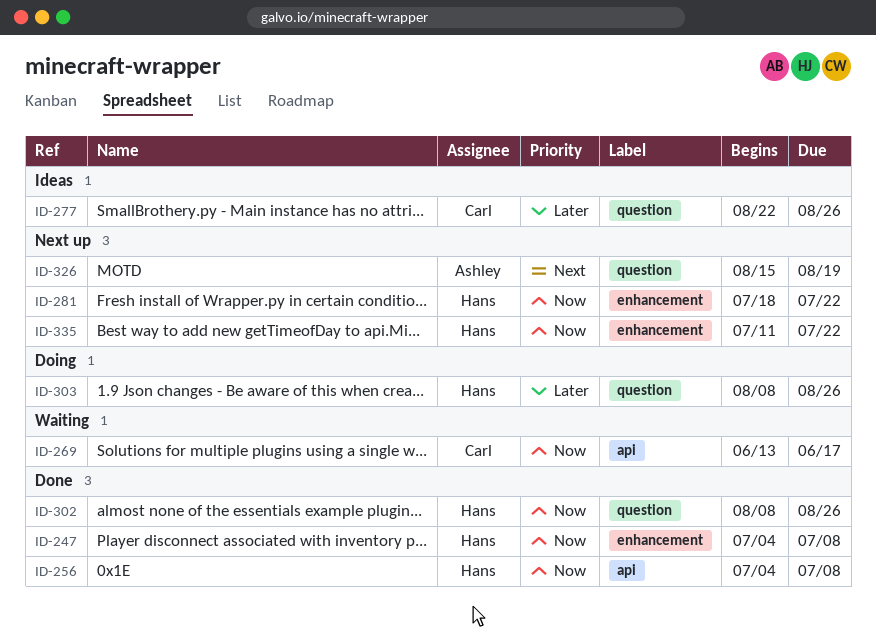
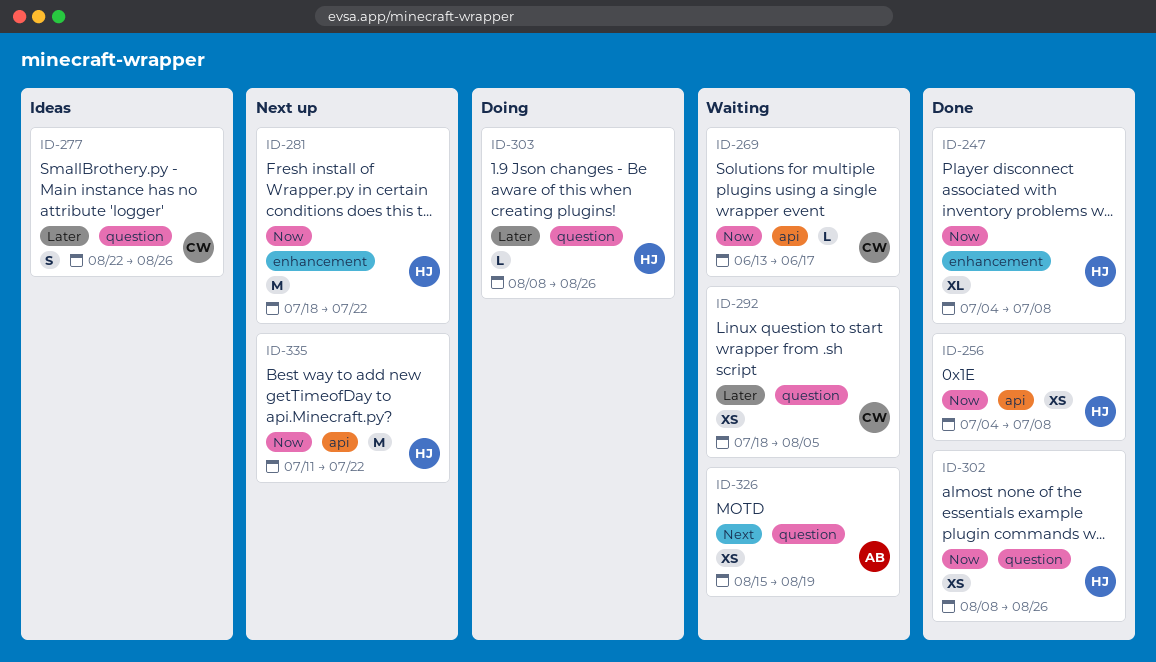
ID-292: none -> present
ID-326, status: Next up -> Waiting
ID-335, label: enhancement -> api

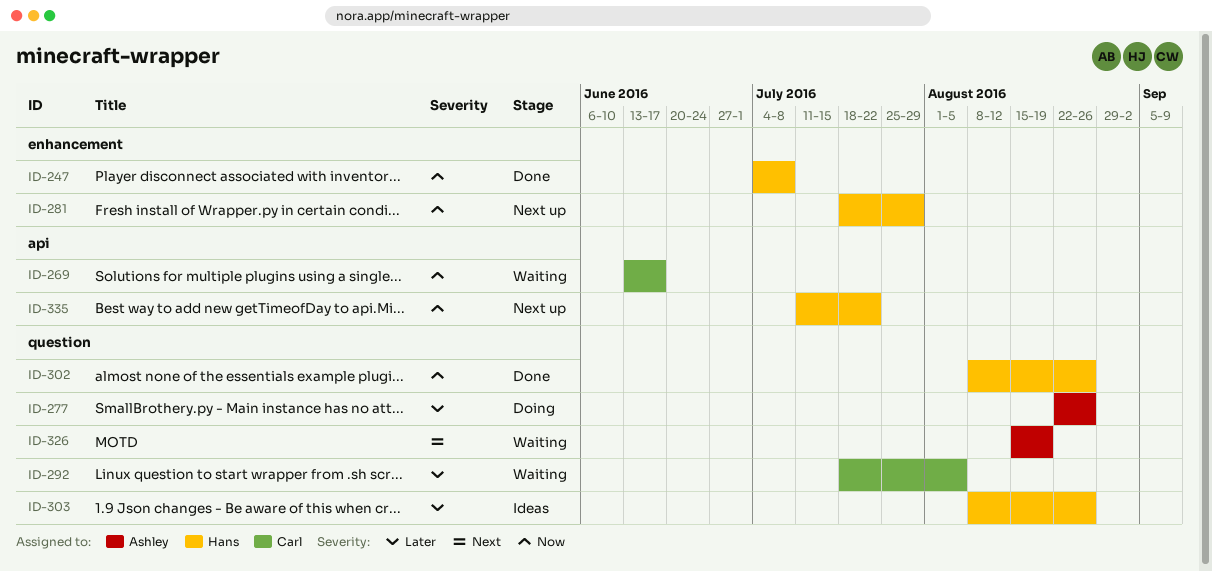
ID-256: present -> none
ID-277, status: Ideas -> Doing
ID-277, owner: Carl -> Ashley
ID-281, due: Jul 22 -> Jul 29
ID-303, status: Doing -> Ideas

